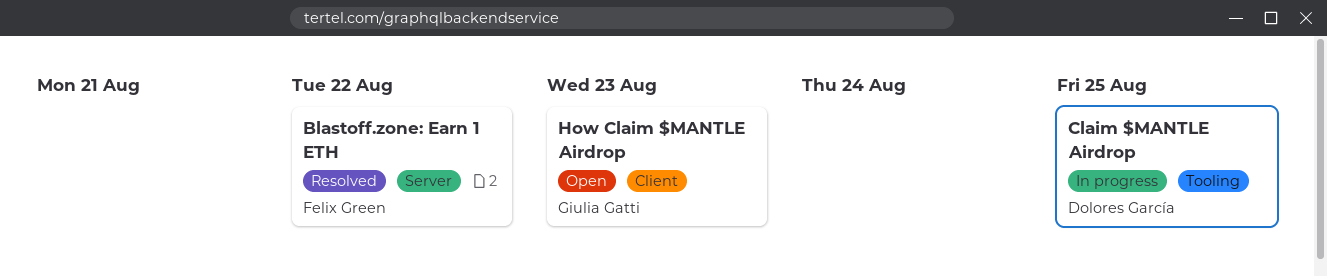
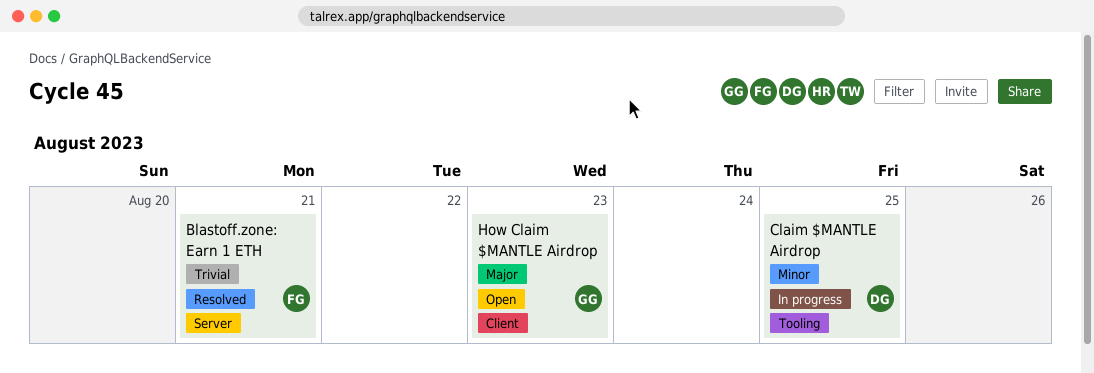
Blastoff.zone: Earn 1 ETH, due: Aug 22 -> Aug 21

